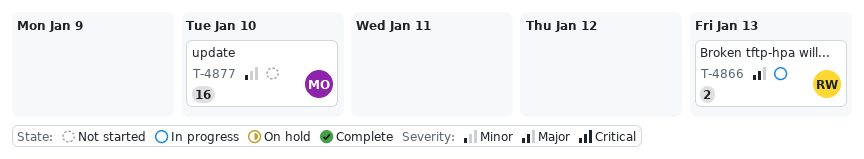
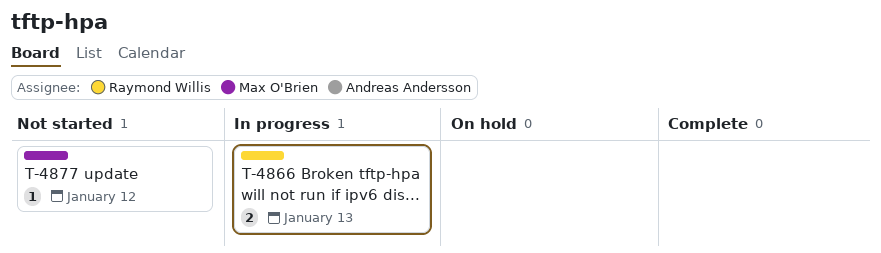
T-4877, estimate: 16 -> 1
T-4877, due: Jan 10 -> Jan 12

